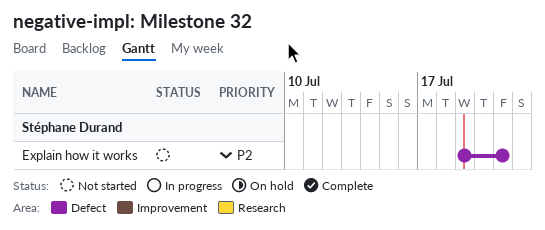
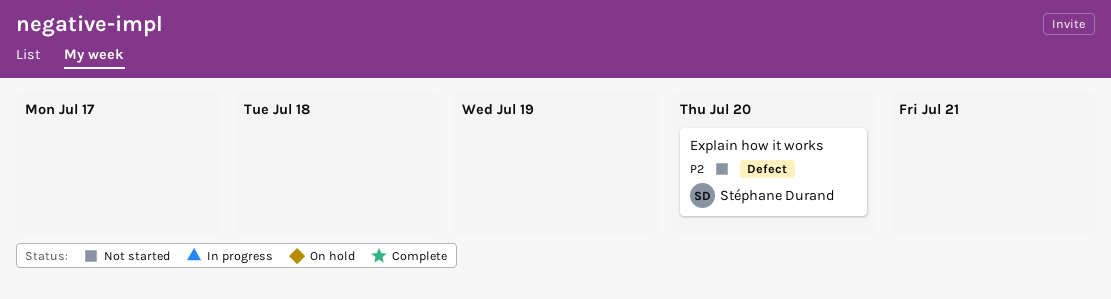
Explain how it works, due: Jul 21 -> Jul 20

